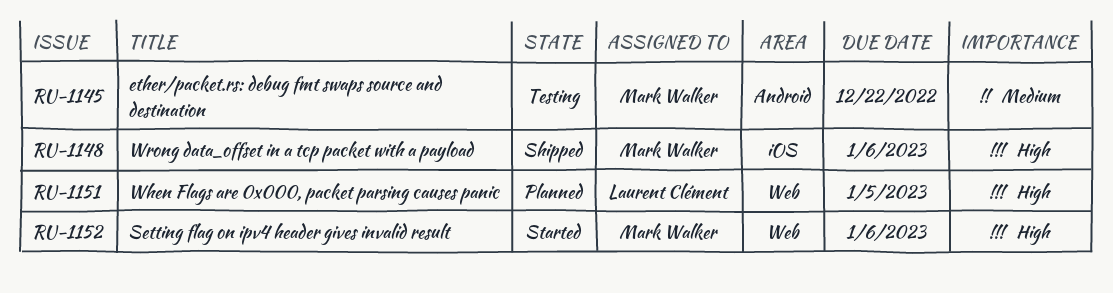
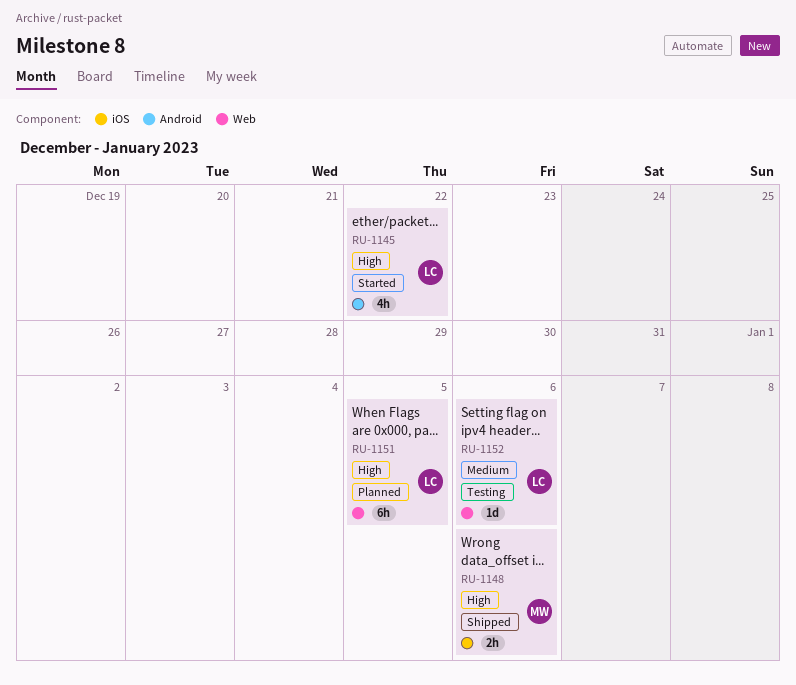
RU-1145, status: Testing -> Started
RU-1145, owner: Mark Walker -> Laurent Clément
RU-1145, priority: Medium -> High
RU-1152, status: Started -> Testing
RU-1152, owner: Mark Walker -> Laurent Clément
RU-1152, priority: High -> Medium

